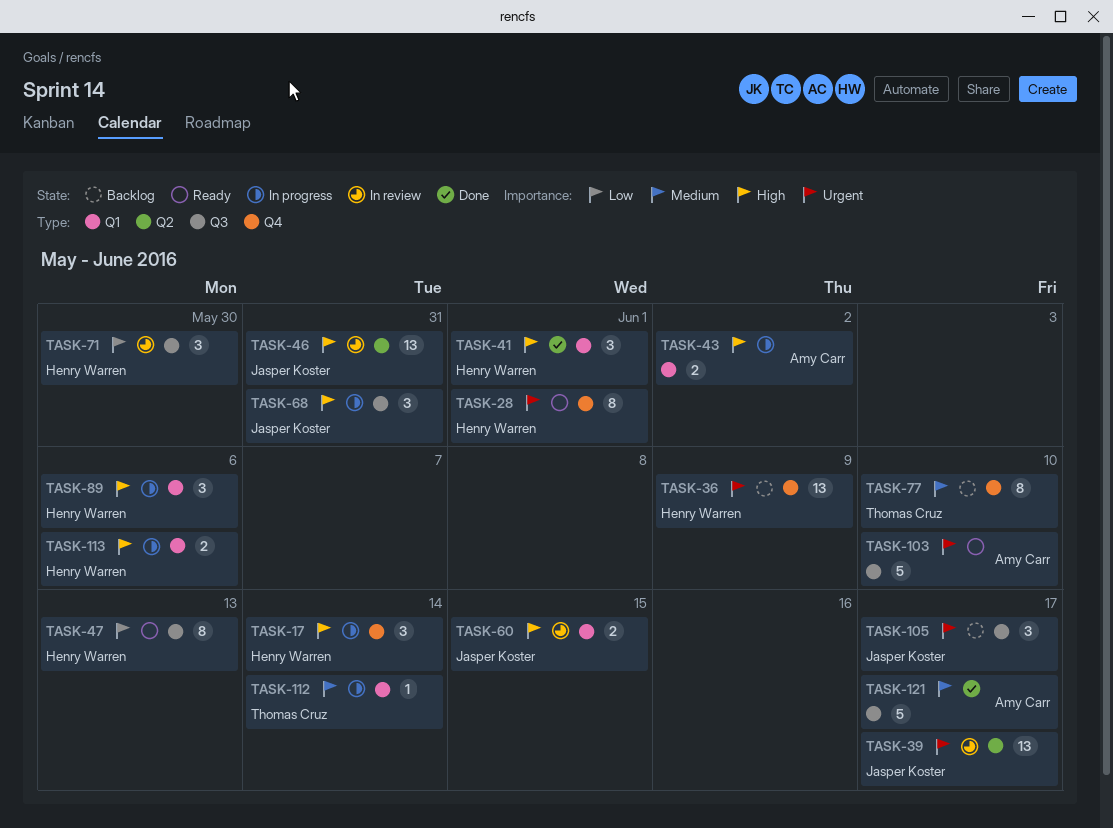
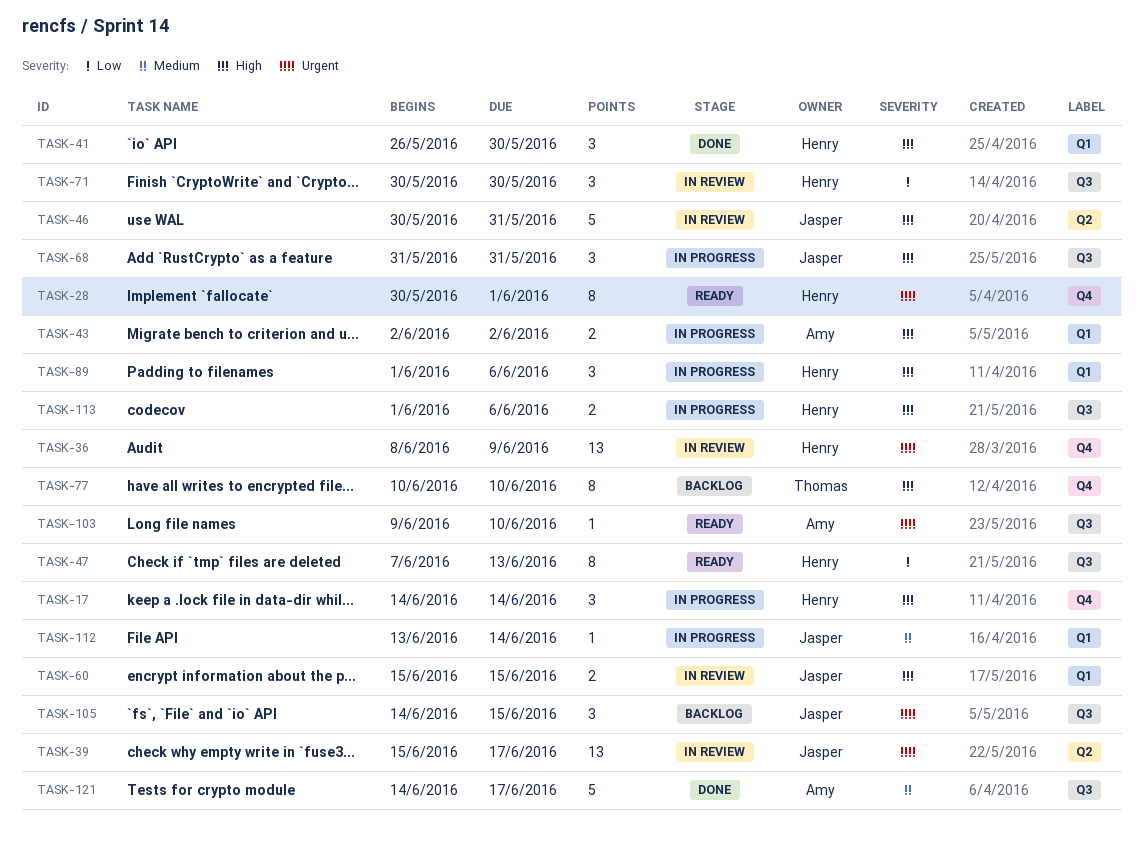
TASK-36, status: Backlog -> In review
TASK-41, due: Jun 1 -> May 30
TASK-46, estimate: 13 -> 5
TASK-77, priority: Medium -> High
TASK-103, estimate: 5 -> 1
TASK-105, due: Jun 17 -> Jun 15
TASK-112, owner: Thomas Cruz -> Jasper Koster
TASK-113, label: Q1 -> Q3

